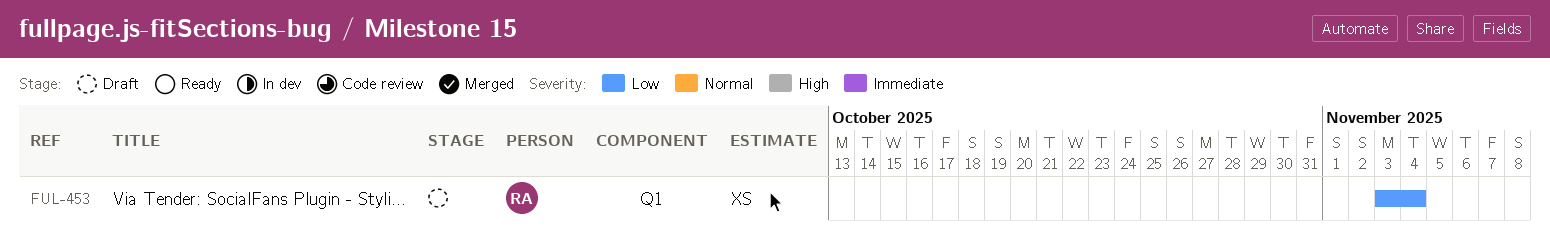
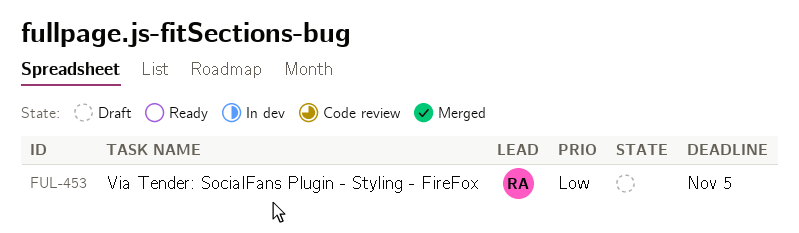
FUL-453, due: Nov 4 -> Nov 5

